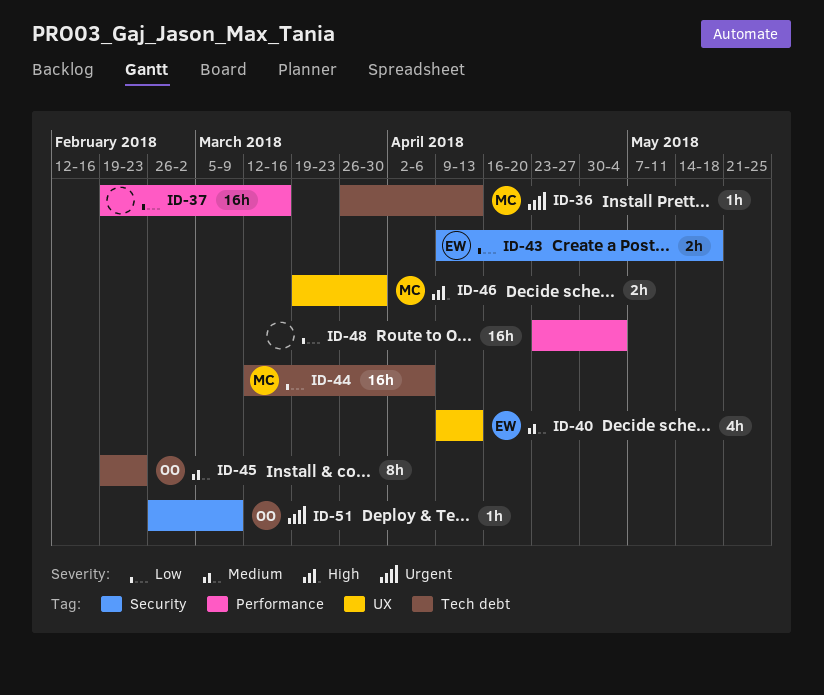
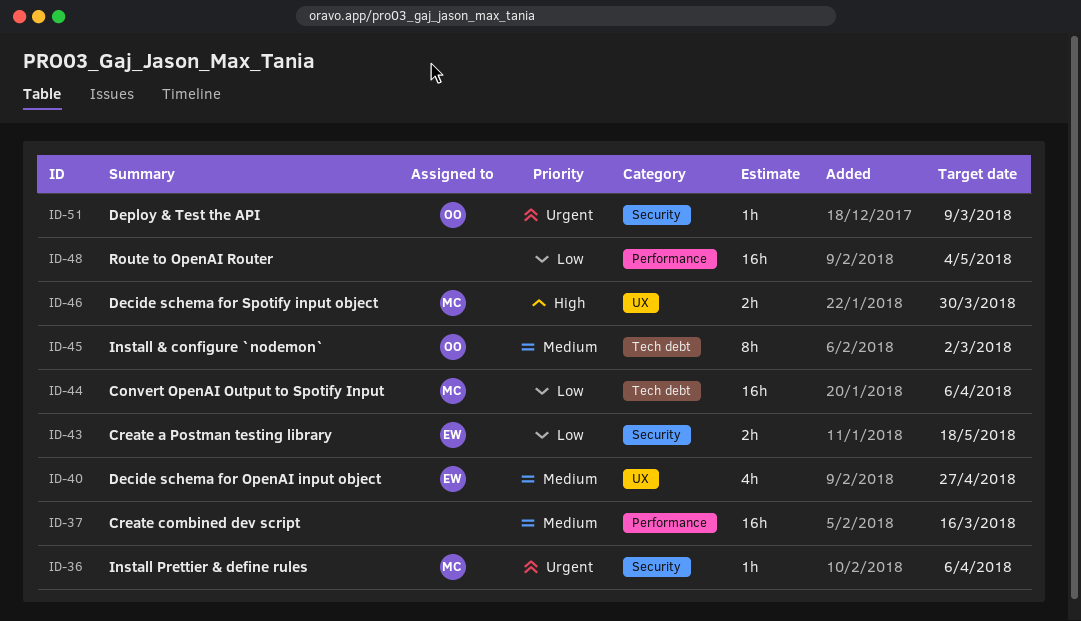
ID-36, label: Tech debt -> Security
ID-36, due: Apr 13 -> Apr 6
ID-37, priority: Low -> Medium
ID-40, due: Apr 13 -> Apr 27
ID-45, due: Feb 23 -> Mar 2

